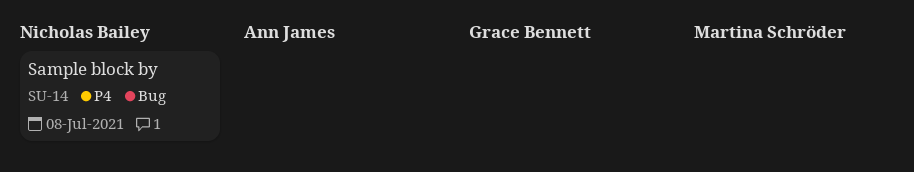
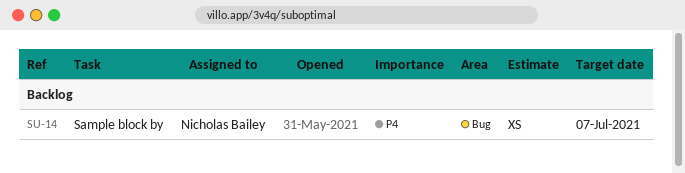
SU-14, due: Jul 8 -> Jul 7

